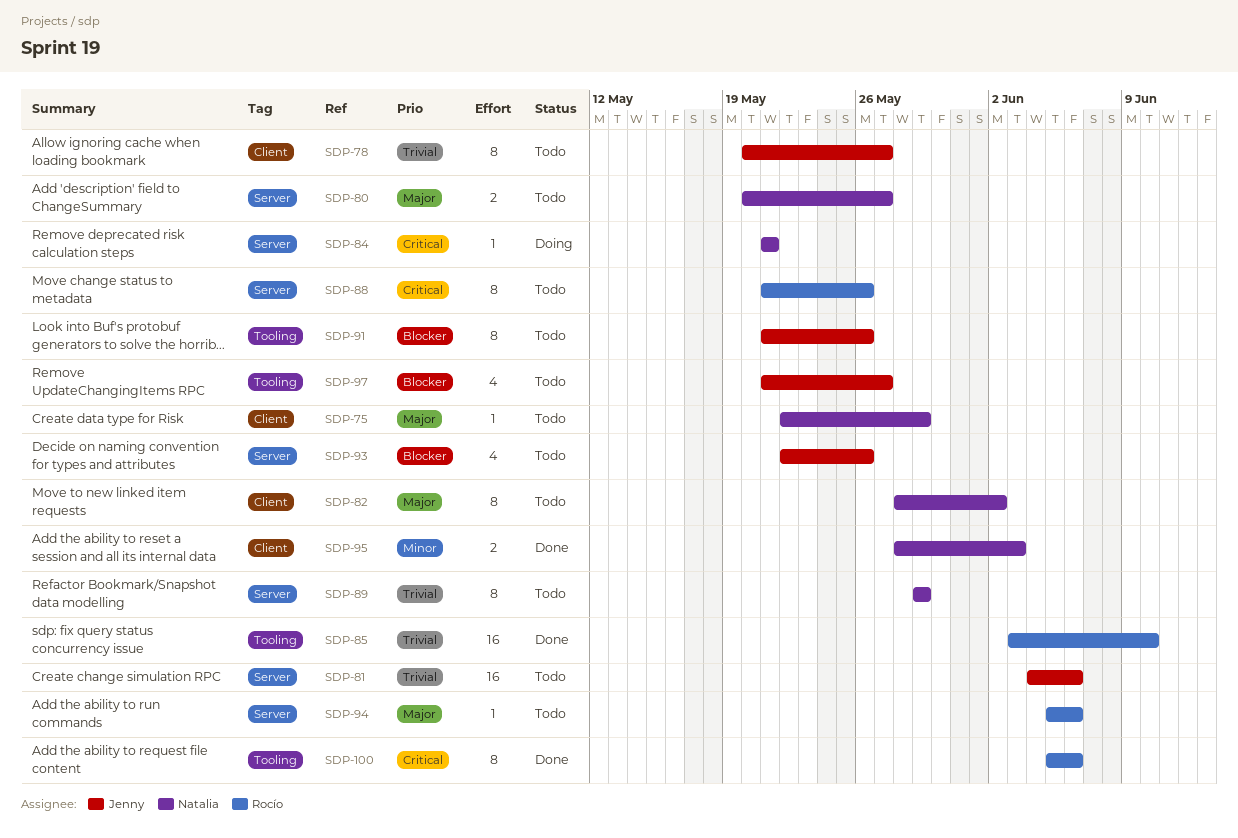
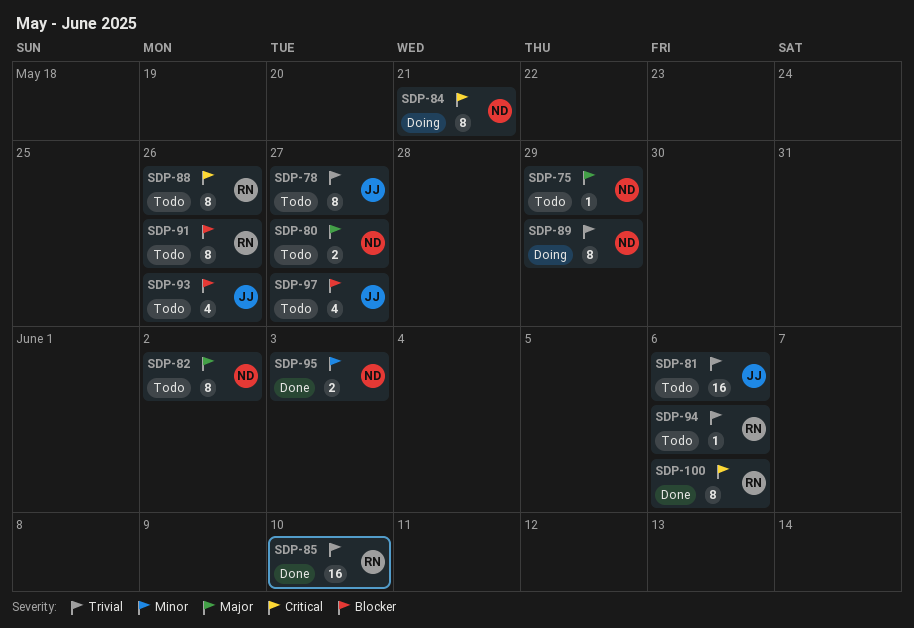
SDP-84, estimate: 1 -> 8
SDP-89, status: Todo -> Doing
SDP-91, owner: Jenny -> Rocío
SDP-94, priority: Major -> Trivial

